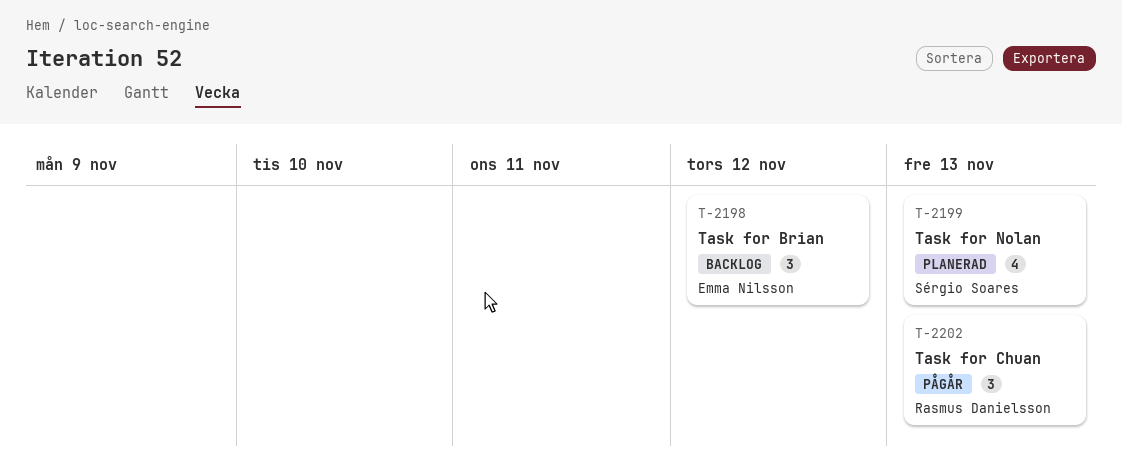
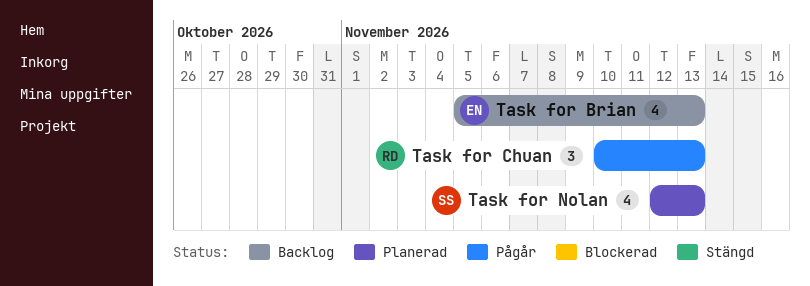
Task for Brian, estimate: 3 -> 4
Task for Brian, due: Nov 12 -> Nov 13

